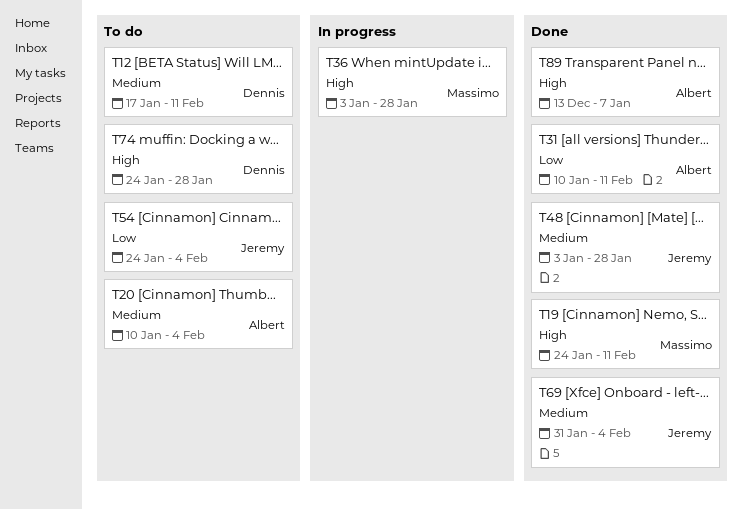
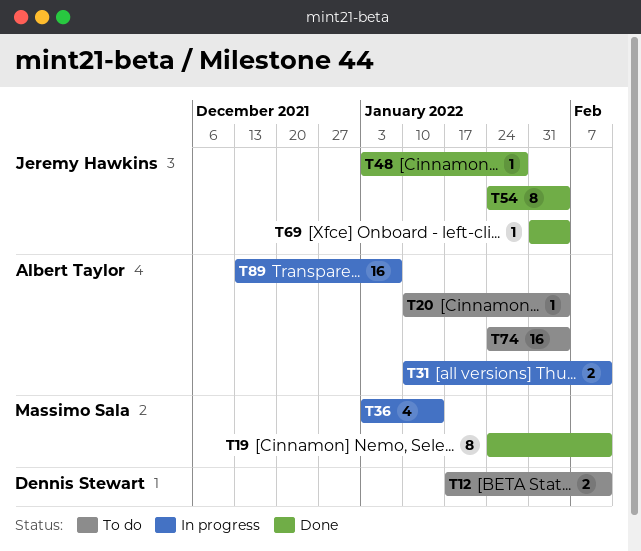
T31, status: Done -> In progress
T36, due: Jan 28 -> Jan 14
T54, status: To do -> Done
T74, owner: Dennis Stewart -> Albert Taylor
T74, due: Jan 28 -> Feb 4
T89, status: Done -> In progress

